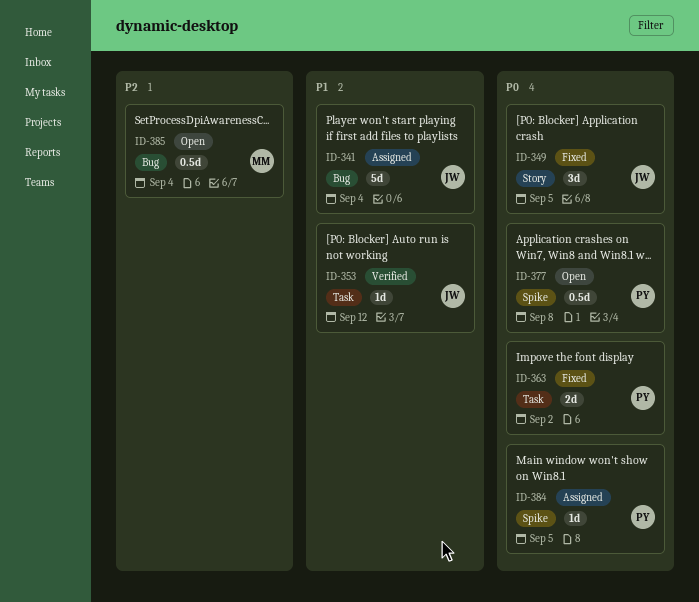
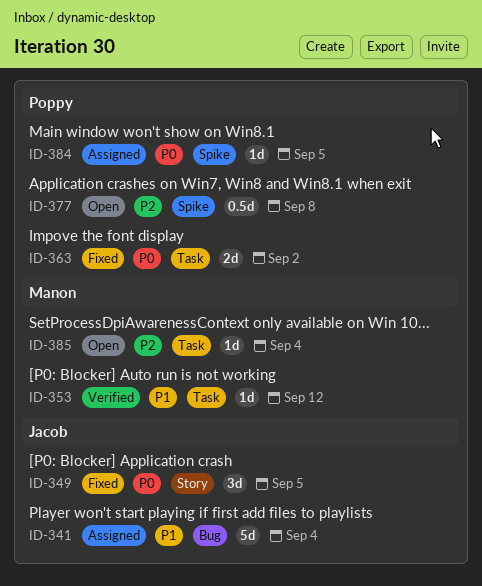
ID-353, owner: Jacob -> Manon
ID-377, priority: P0 -> P2
ID-385, label: Bug -> Task
ID-385, estimate: 0.5d -> 1d

